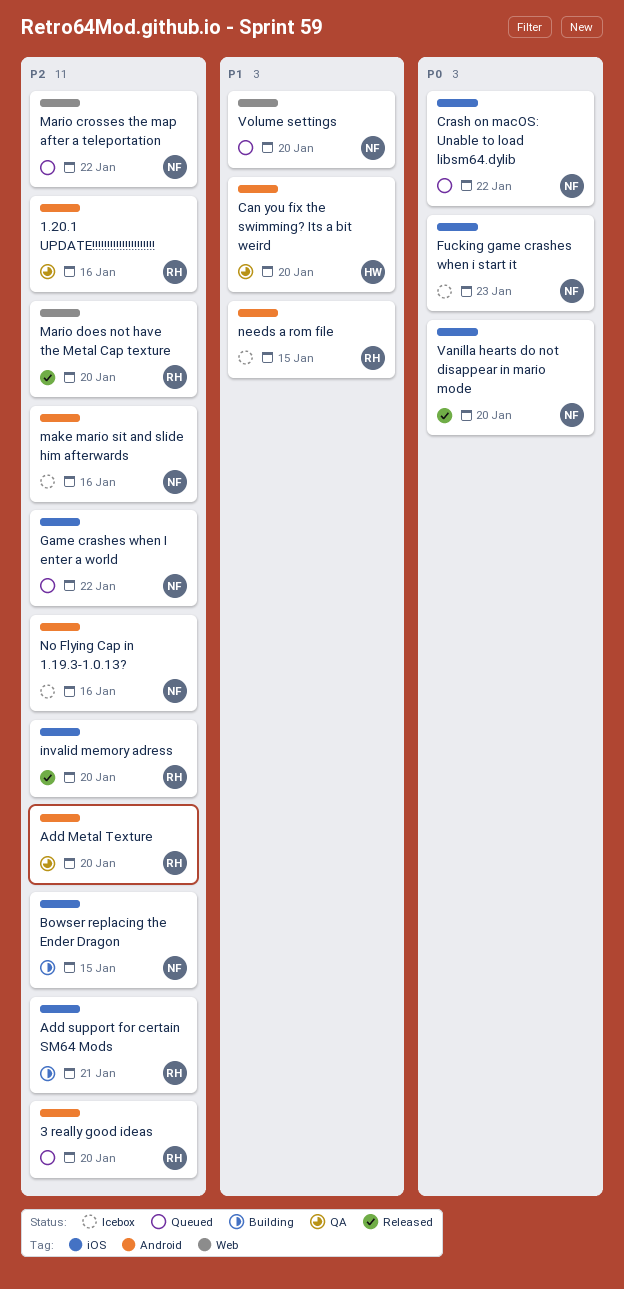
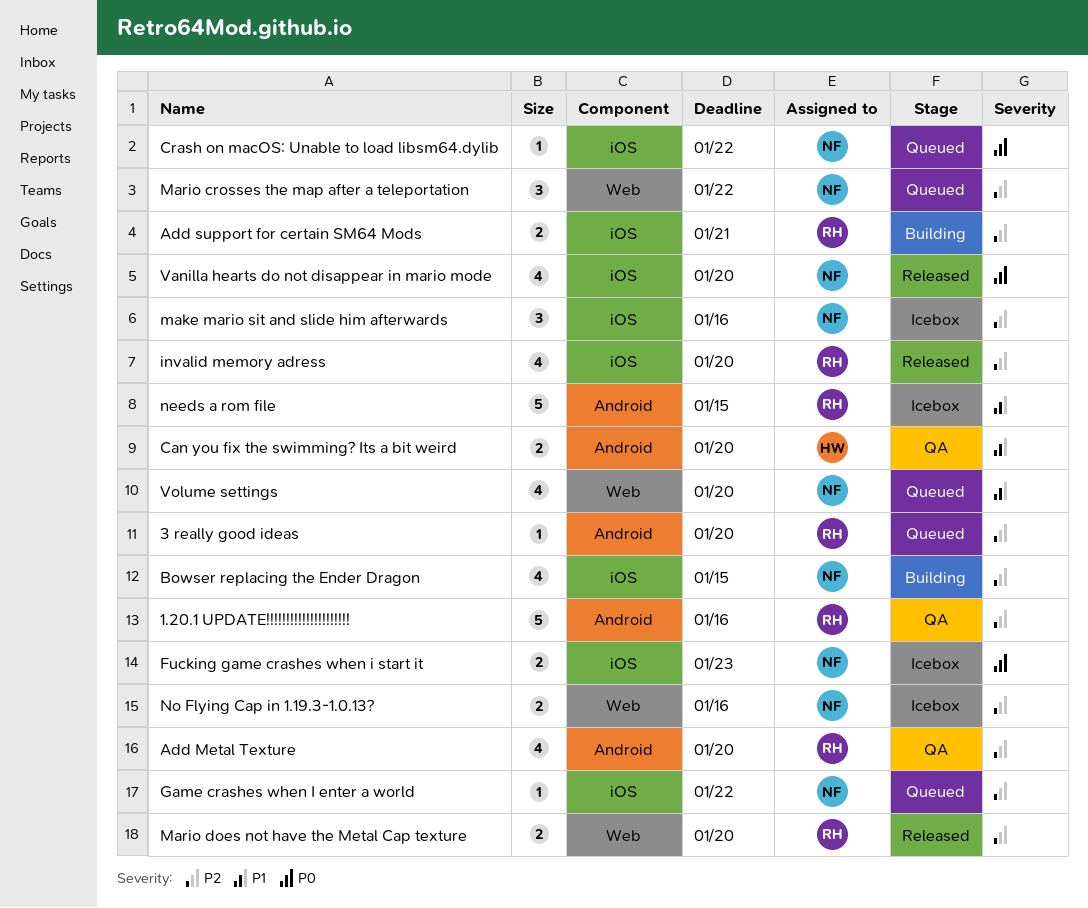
make mario sit and slide him afterwards, label: Android -> iOS
No Flying Cap in 1.19.3-1.0.13?, label: Android -> Web

